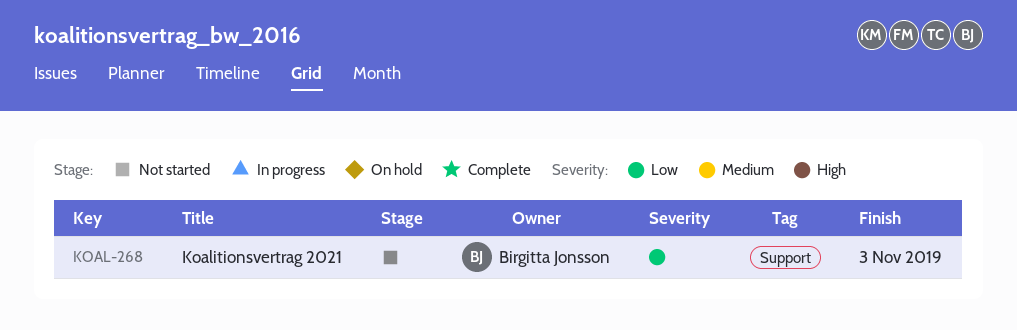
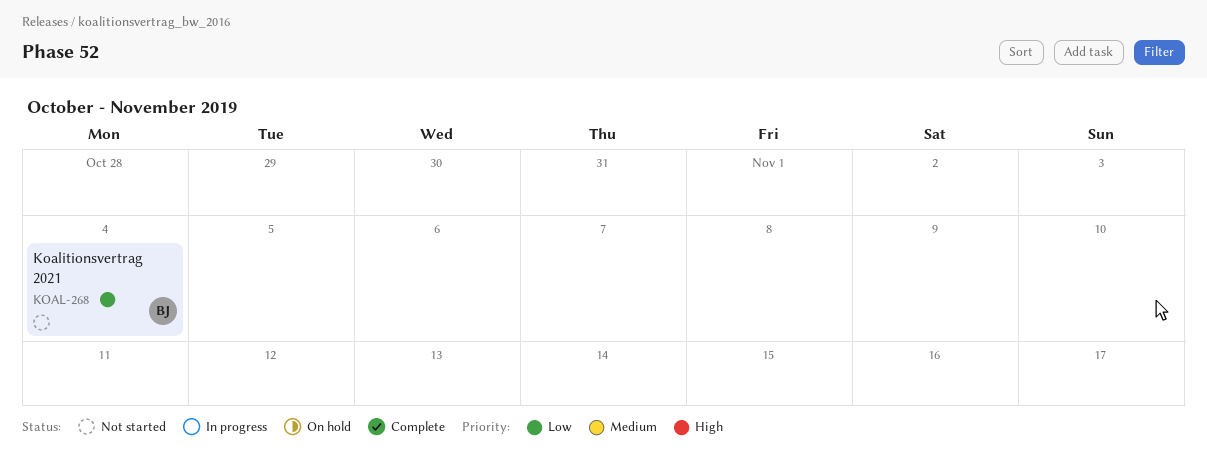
KOAL-268, due: Nov 3 -> Nov 4

